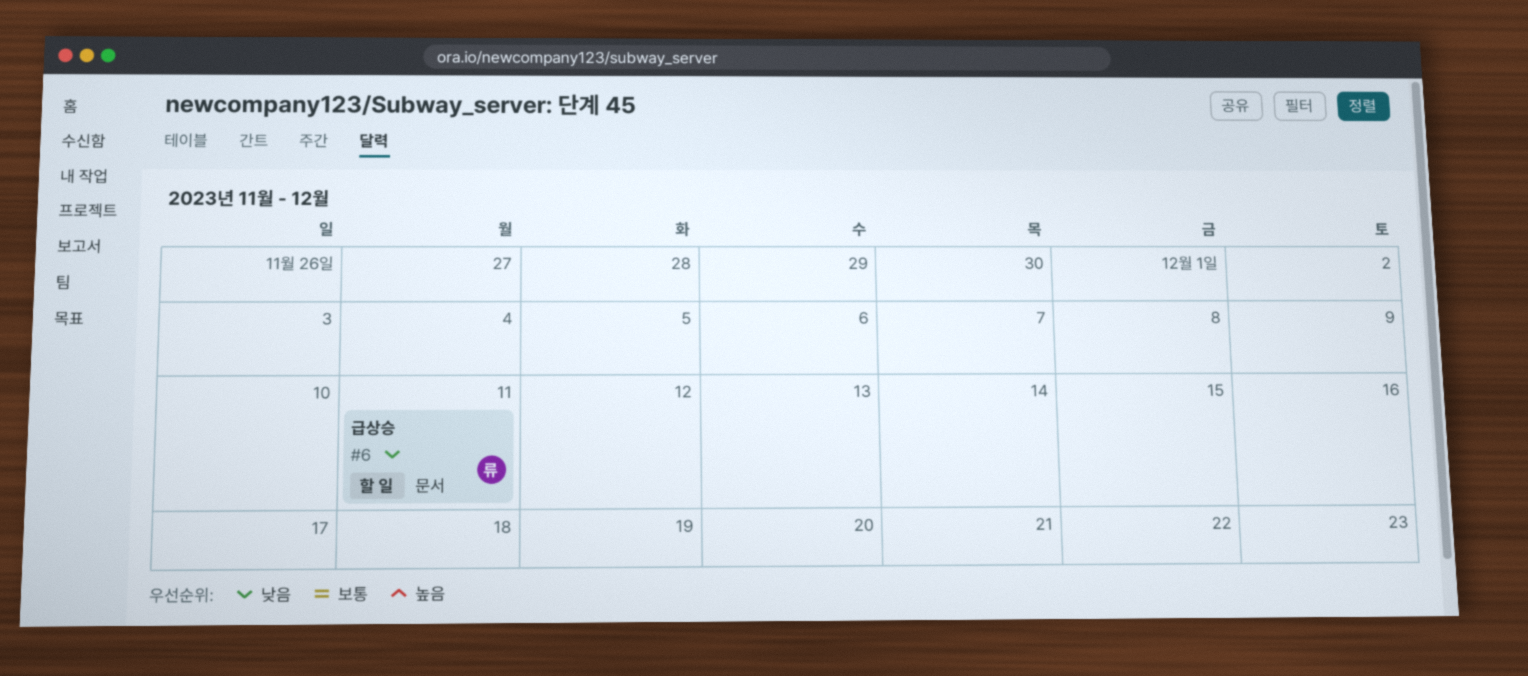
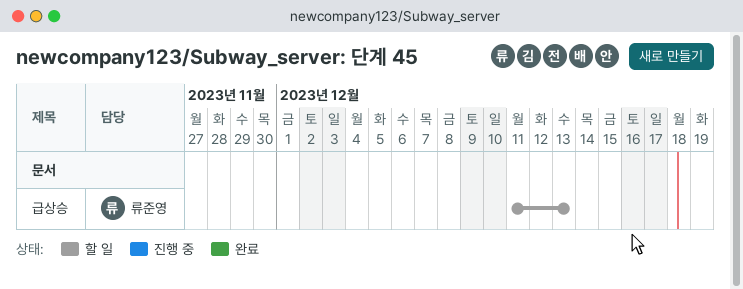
급상승, due: Dec 11 -> Dec 13

